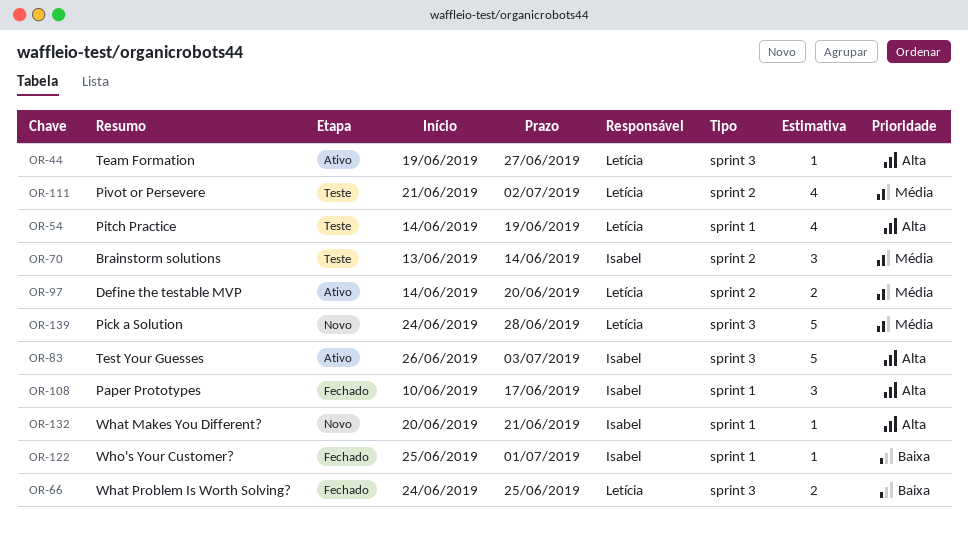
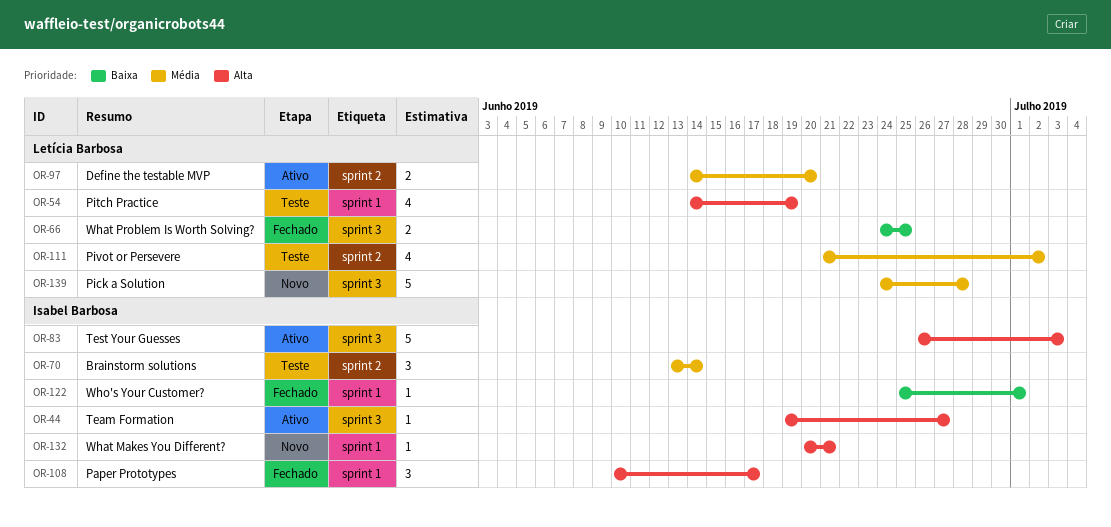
OR-44, owner: Letícia Barbosa -> Isabel Barbosa

